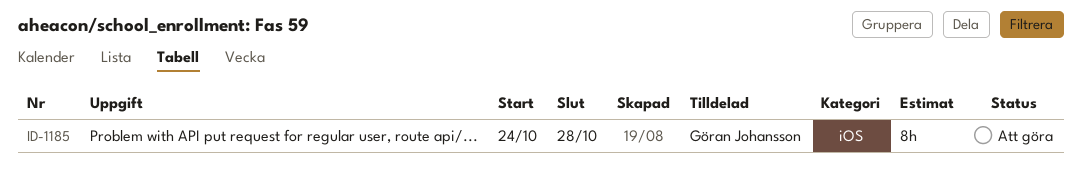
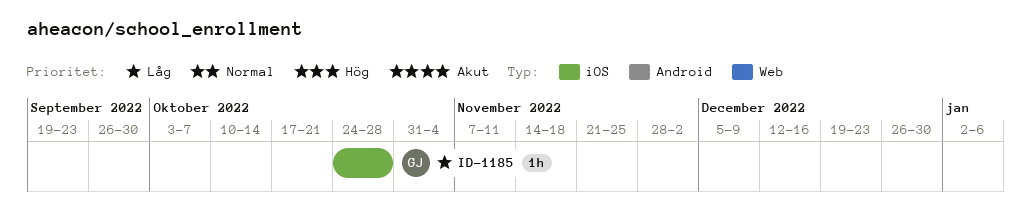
ID-1185, estimate: 8h -> 1h

